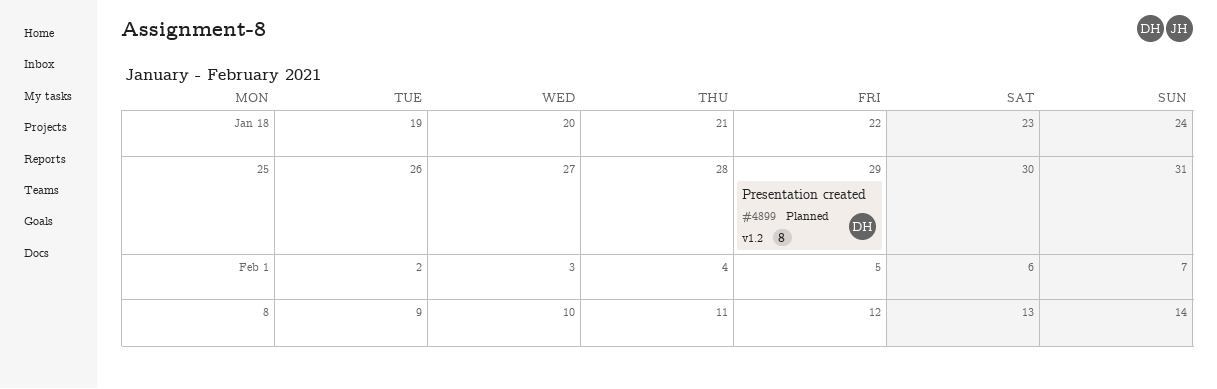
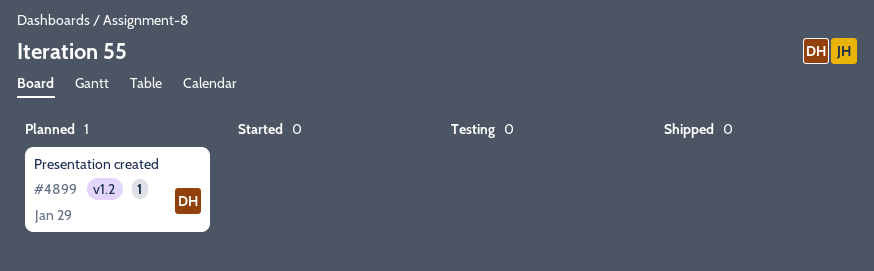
#4899, estimate: 8 -> 1

